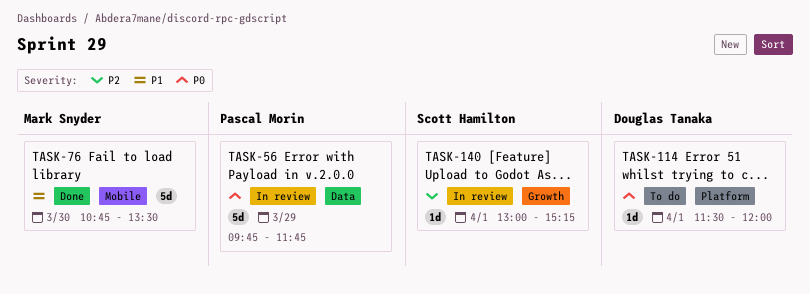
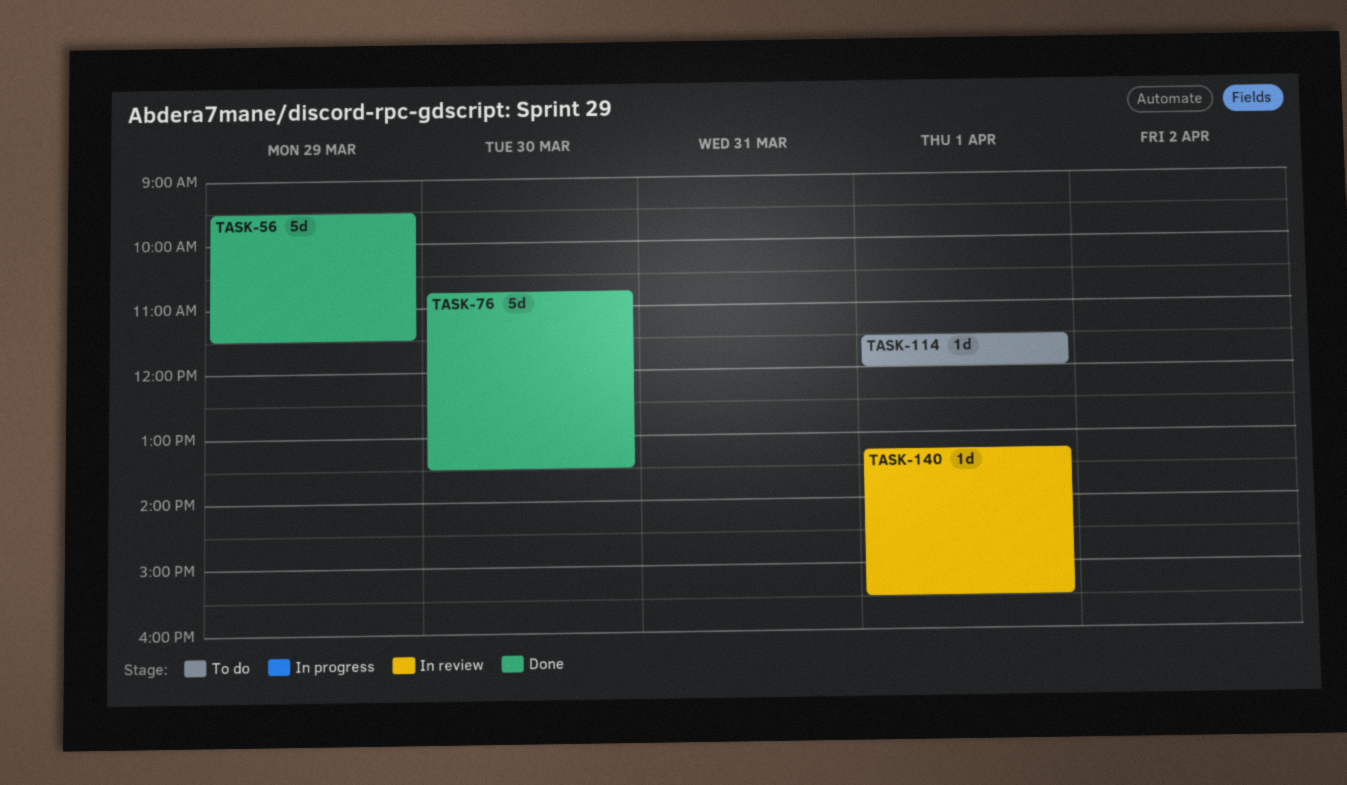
TASK-56, status: In review -> Done
TASK-56, begins: 09:45 -> 09:30
TASK-56, ends: 11:45 -> 11:30
TASK-140, begins: 13:00 -> 13:15
TASK-140, ends: 15:15 -> 15:30

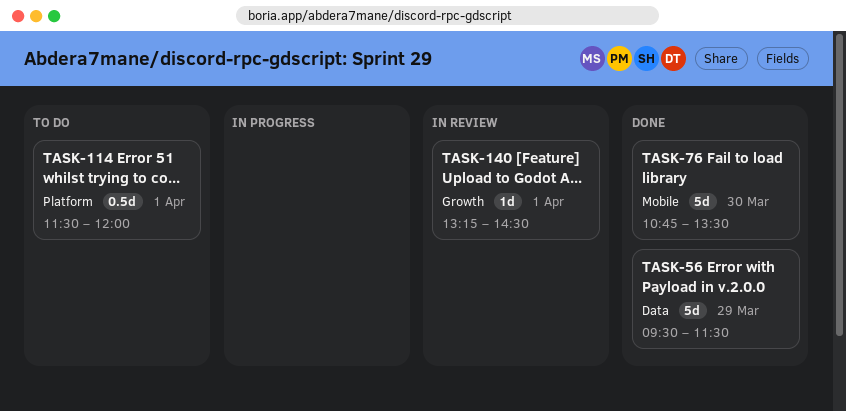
TASK-114, estimate: 1d -> 0.5d
TASK-140, ends: 15:30 -> 14:30

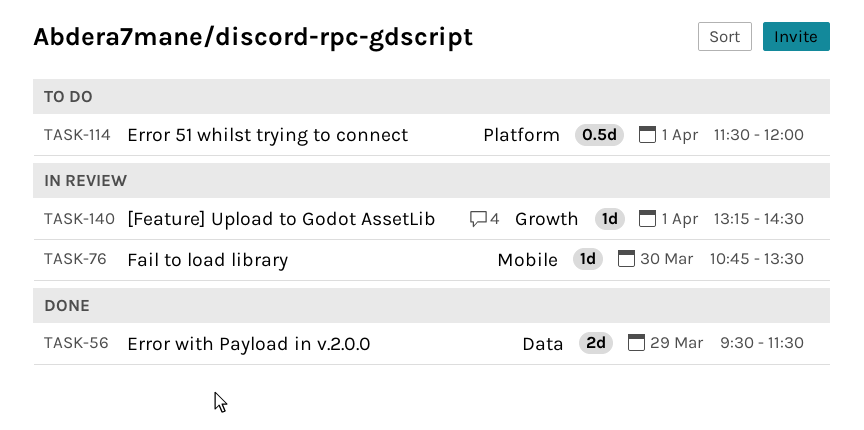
TASK-56, estimate: 5d -> 2d
TASK-76, status: Done -> In review
TASK-76, estimate: 5d -> 1d

